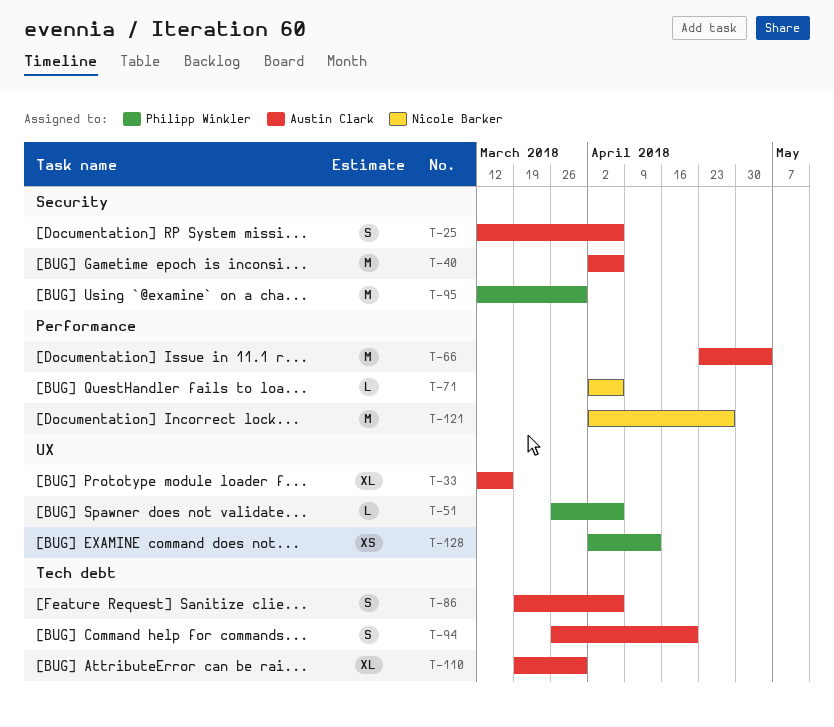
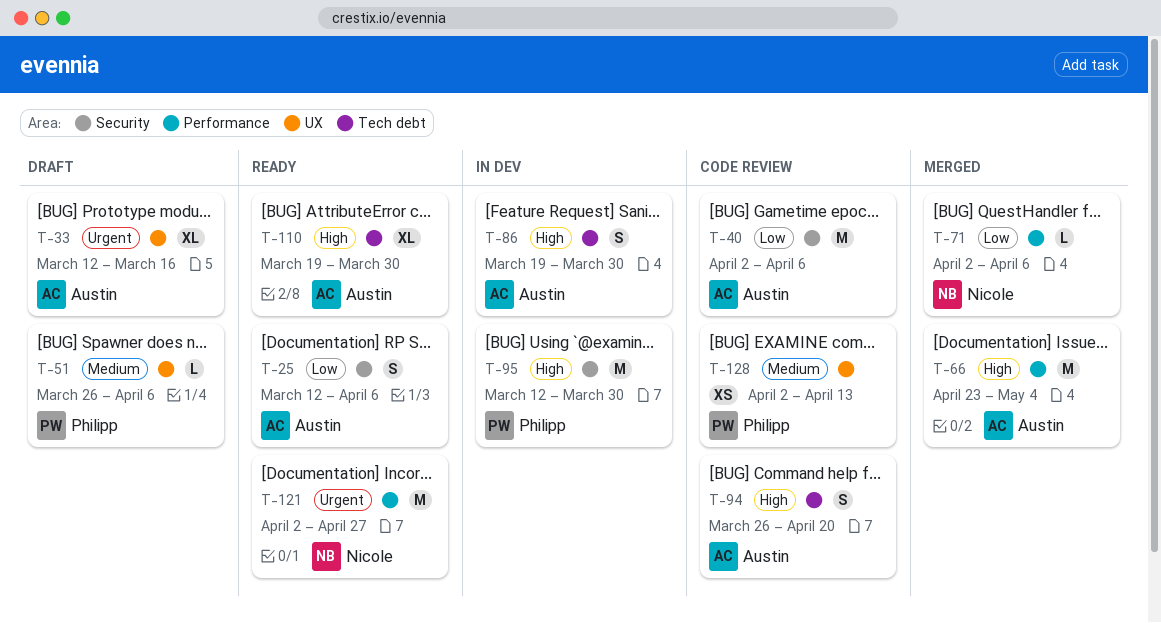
T-86, due: Apr 6 -> Mar 30

